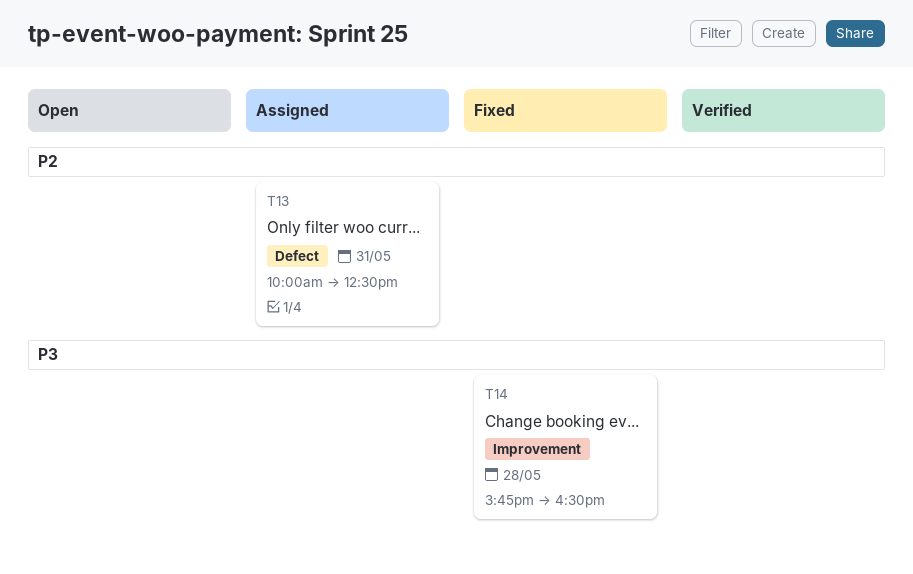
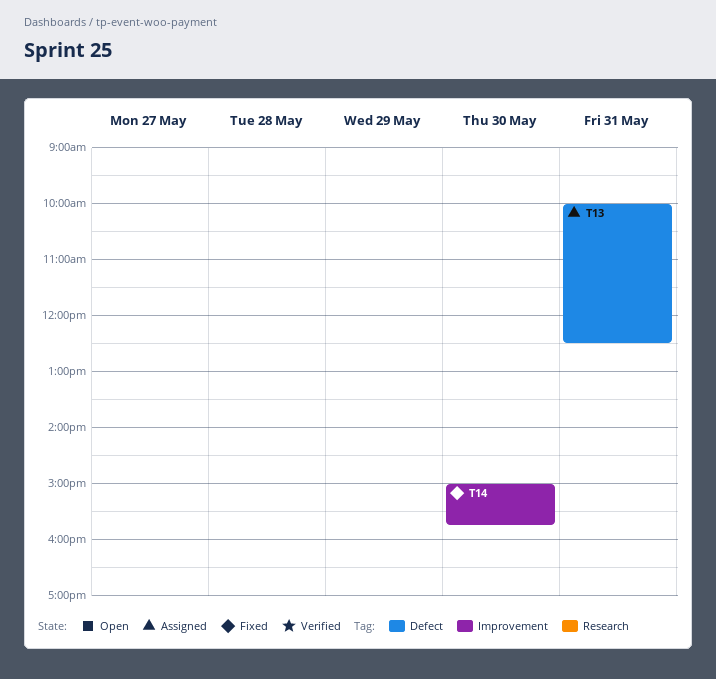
T14, day: May 28 -> May 30
T14, begins: 15:45 -> 15:00
T14, ends: 16:30 -> 15:45

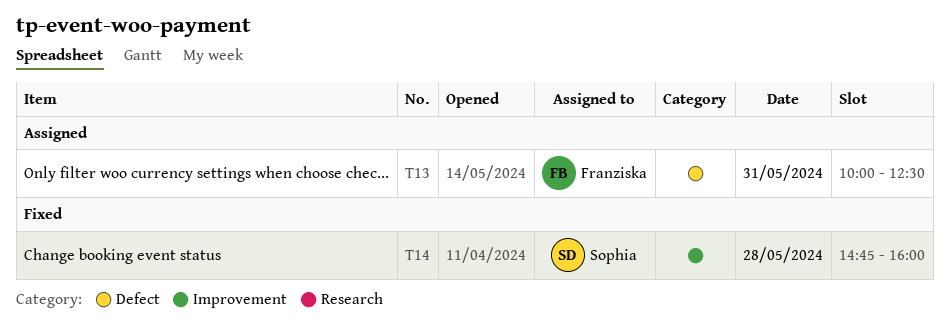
T14, day: May 30 -> May 28
T14, begins: 15:00 -> 14:45
T14, ends: 15:45 -> 16:00

